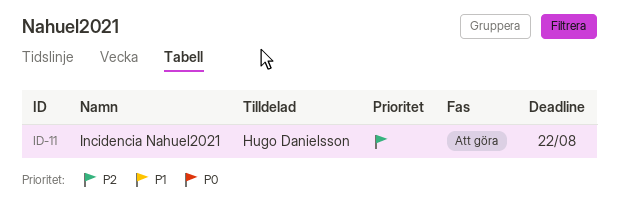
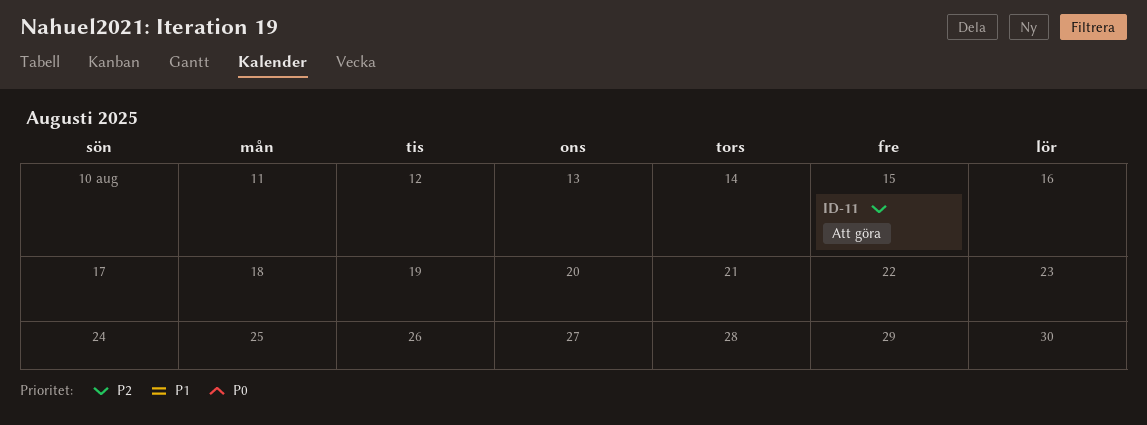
ID-11, due: Aug 22 -> Aug 15

